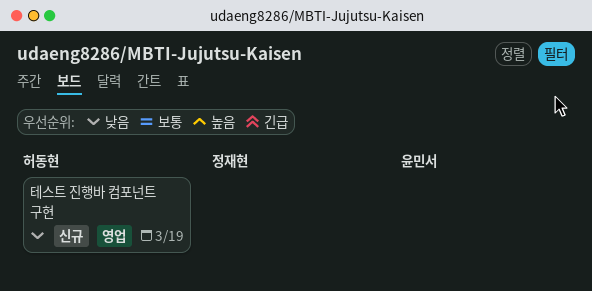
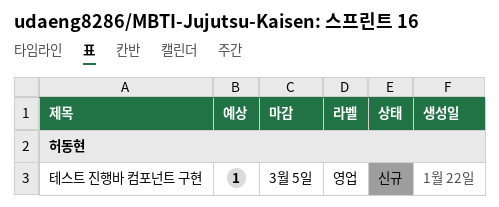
테스트 진행바 컴포넌트 구현, due: Mar 19 -> Mar 5

